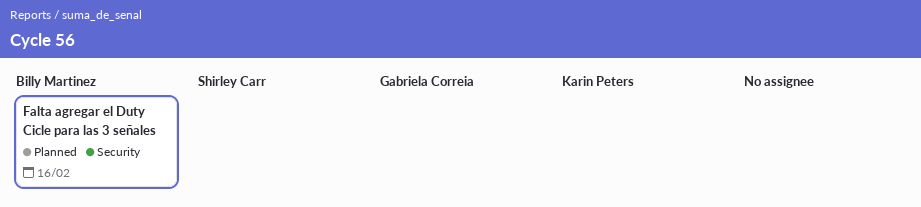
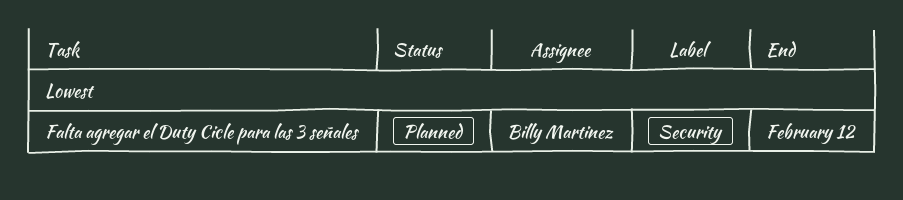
Falta agregar el Duty Cicle para las 3 señales, due: Feb 16 -> Feb 12

